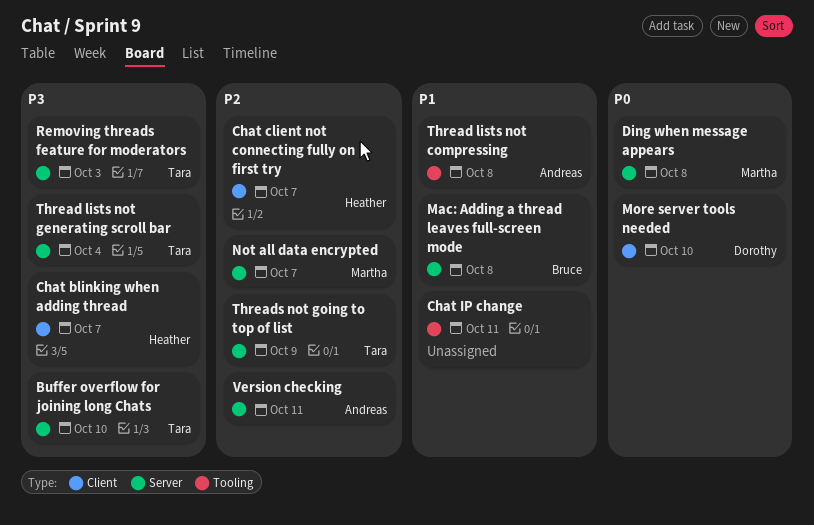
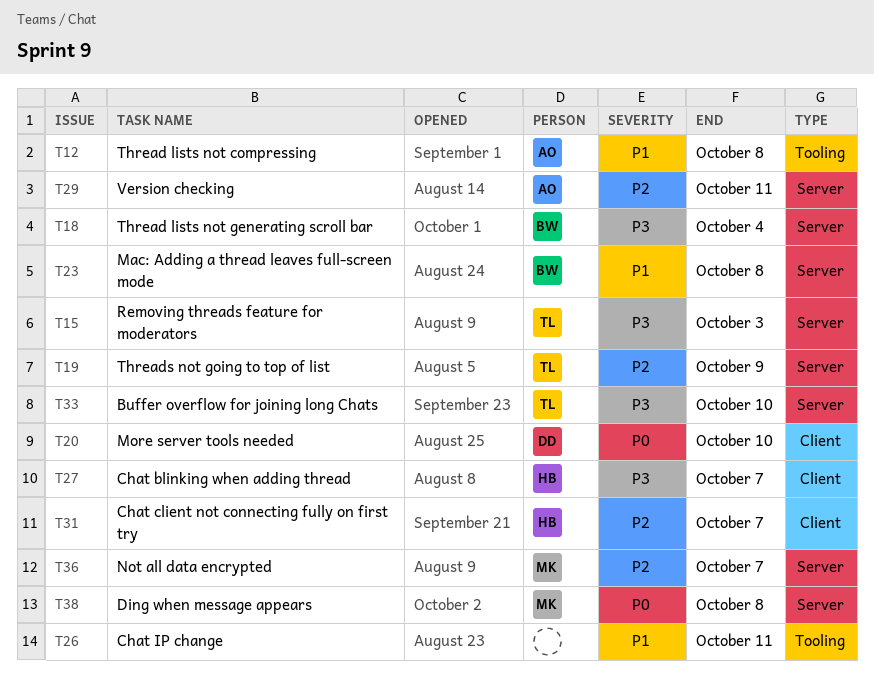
Thread lists not generating scroll bar, owner: Tara -> Bruce

